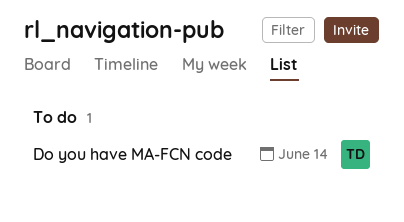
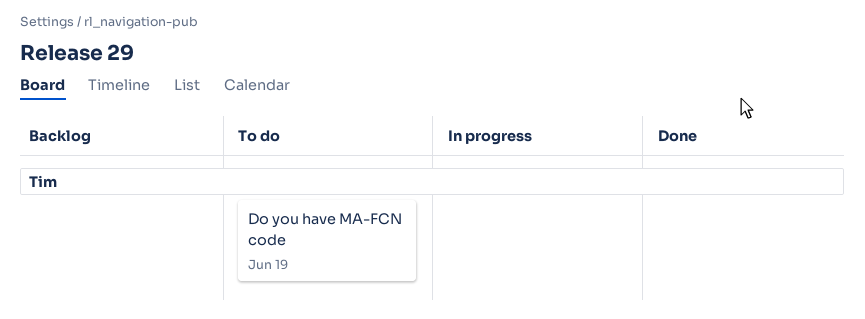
Do you have MA-FCN code, due: Jun 14 -> Jun 19

